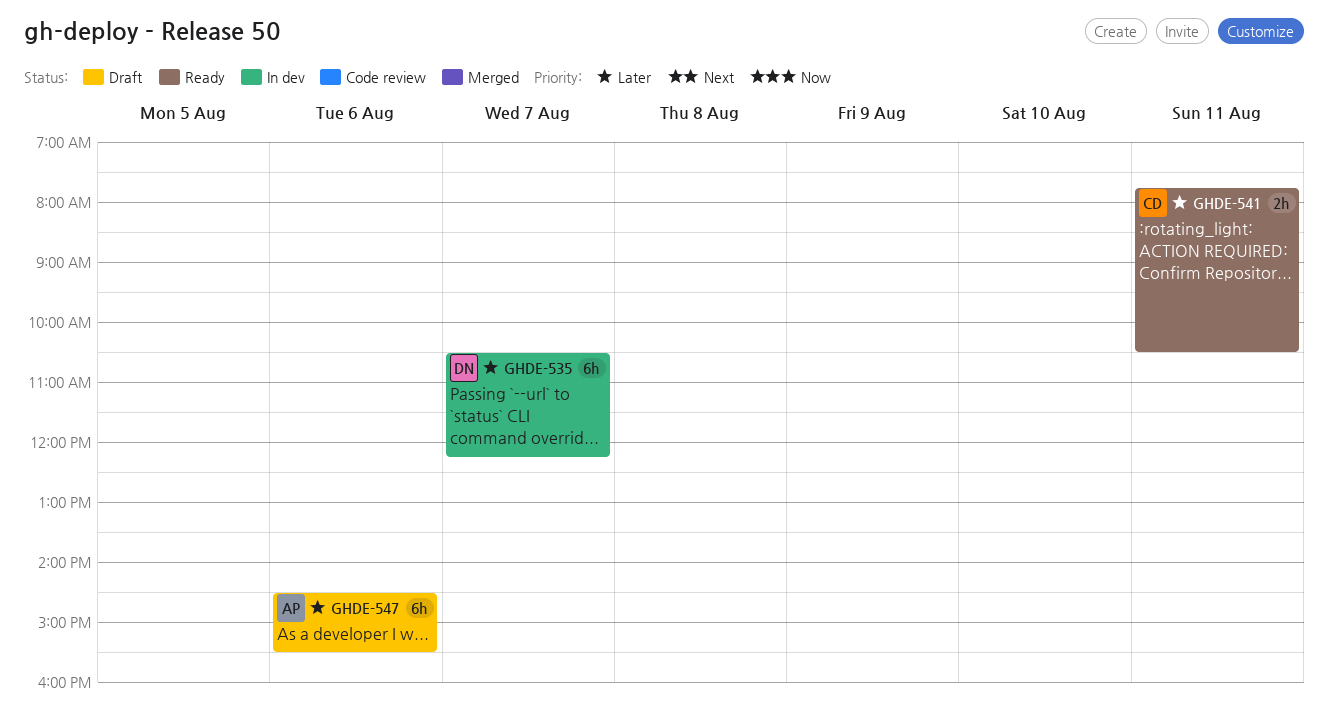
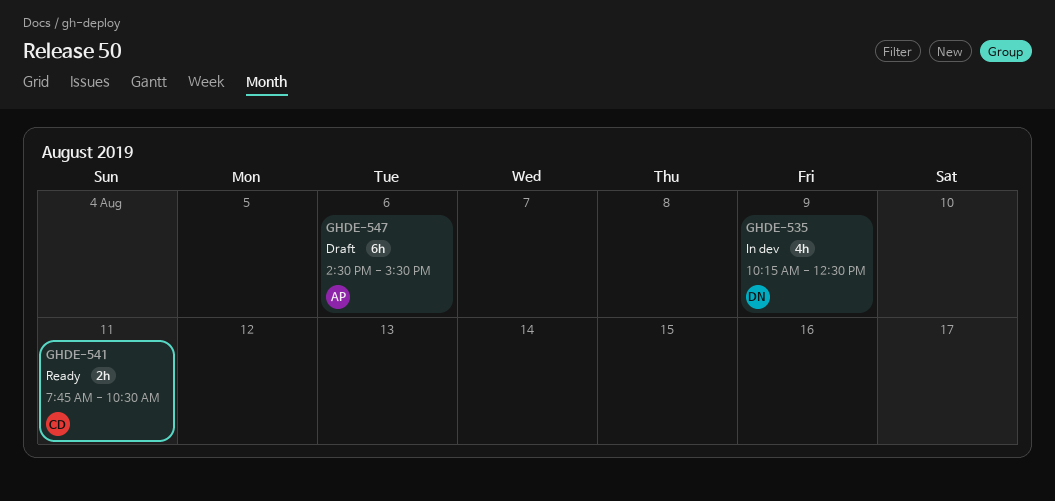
GHDE-535, estimate: 6h -> 4h
GHDE-535, day: Aug 7 -> Aug 9
GHDE-535, begins: 10:30 -> 10:15
GHDE-535, ends: 12:15 -> 12:30

